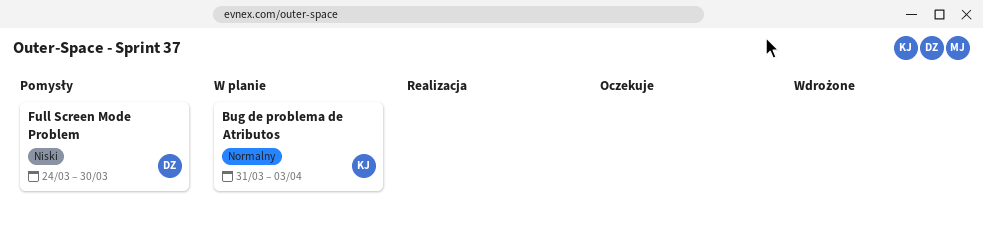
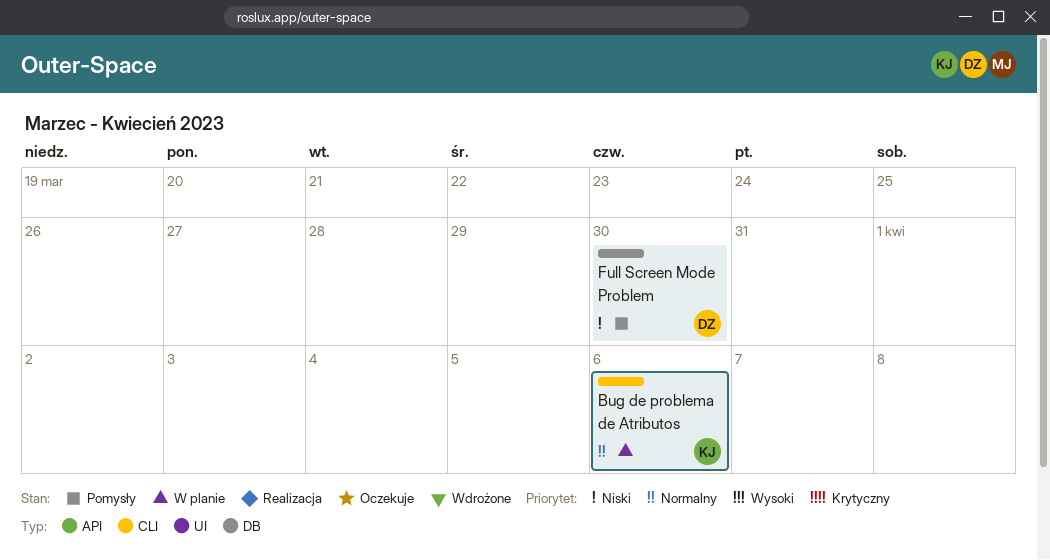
Bug de problema de Atributos, due: Apr 3 -> Apr 6

